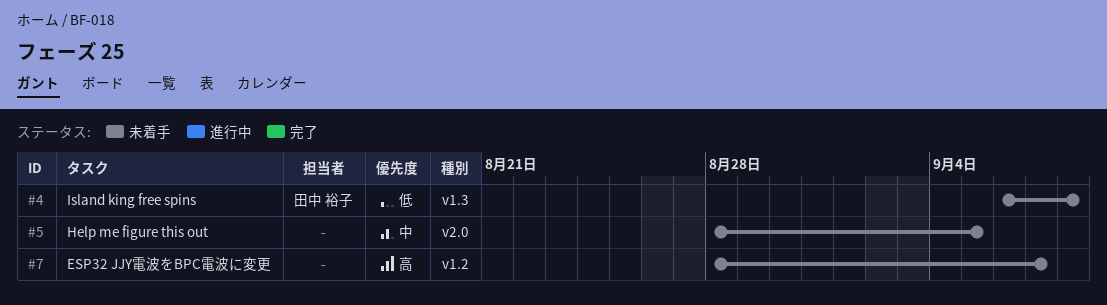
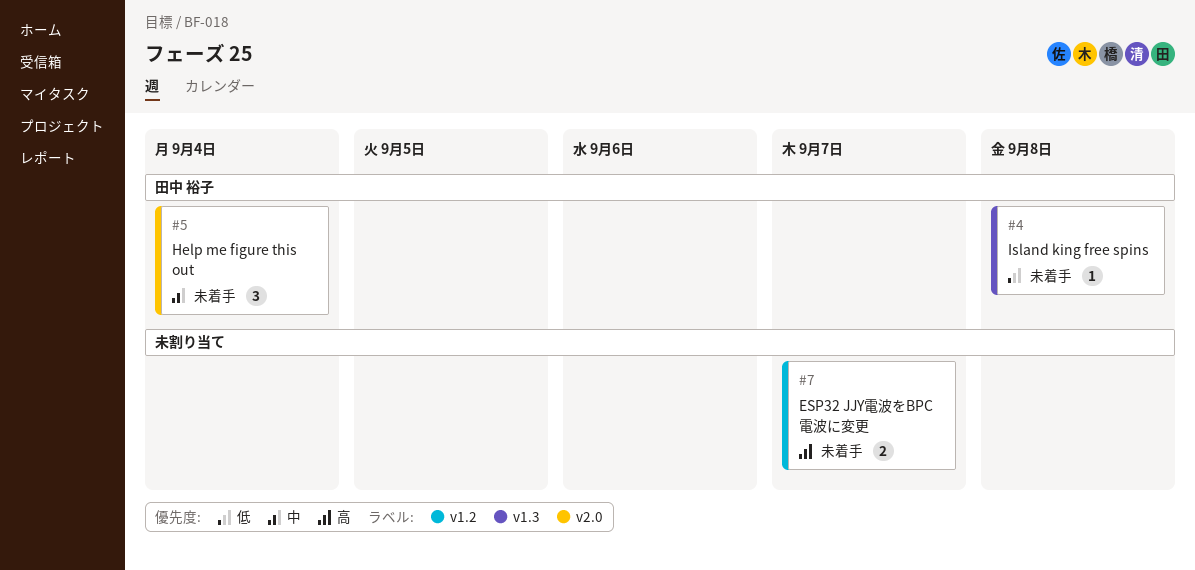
#5, owner: none -> 田中 裕子
#5, due: Sep 5 -> Sep 4

